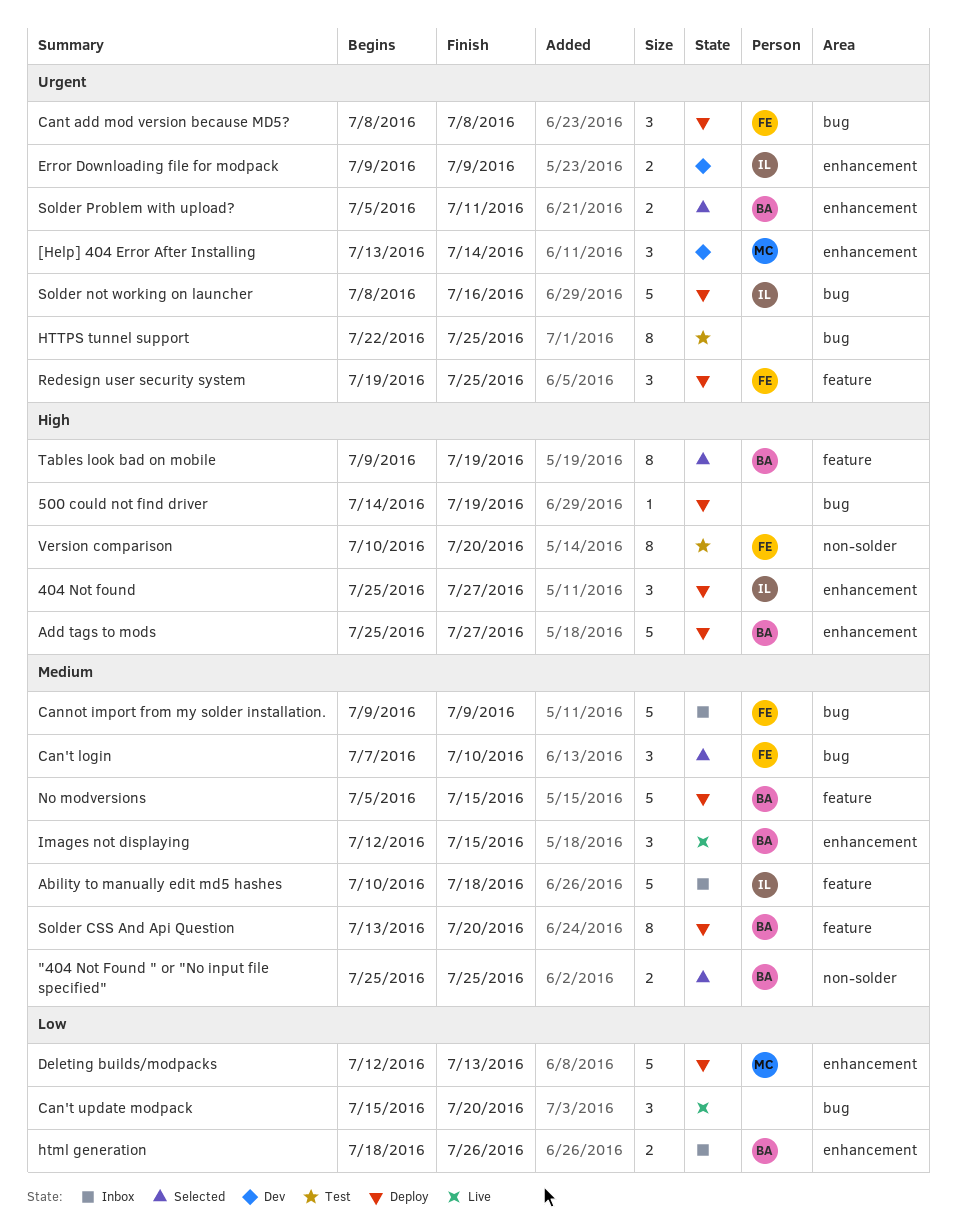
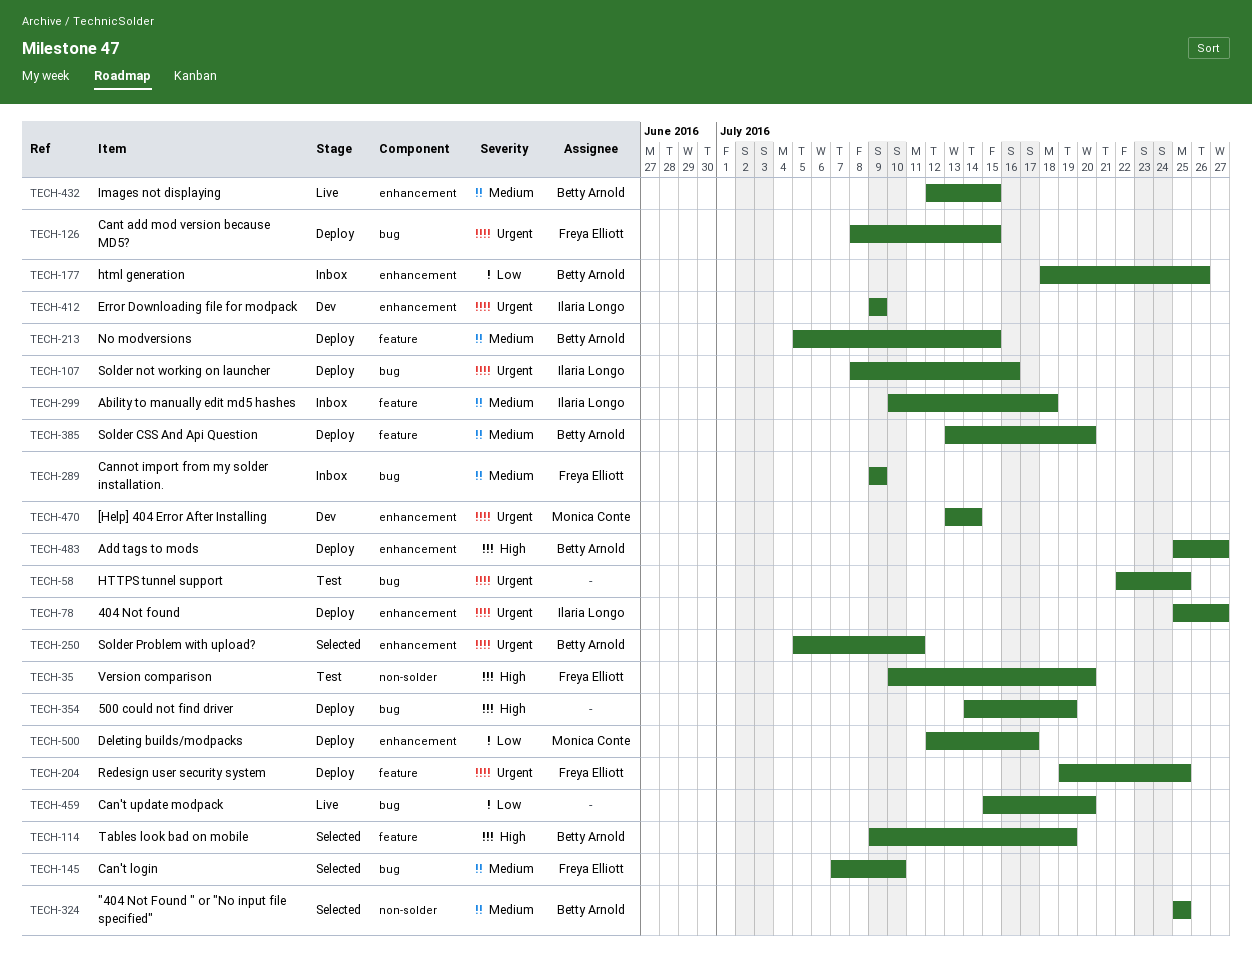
404 Not found, priority: High -> Urgent
Cant add mod version because MD5?, due: Jul 8 -> Jul 15
Deleting builds/modpacks, due: Jul 13 -> Jul 17

